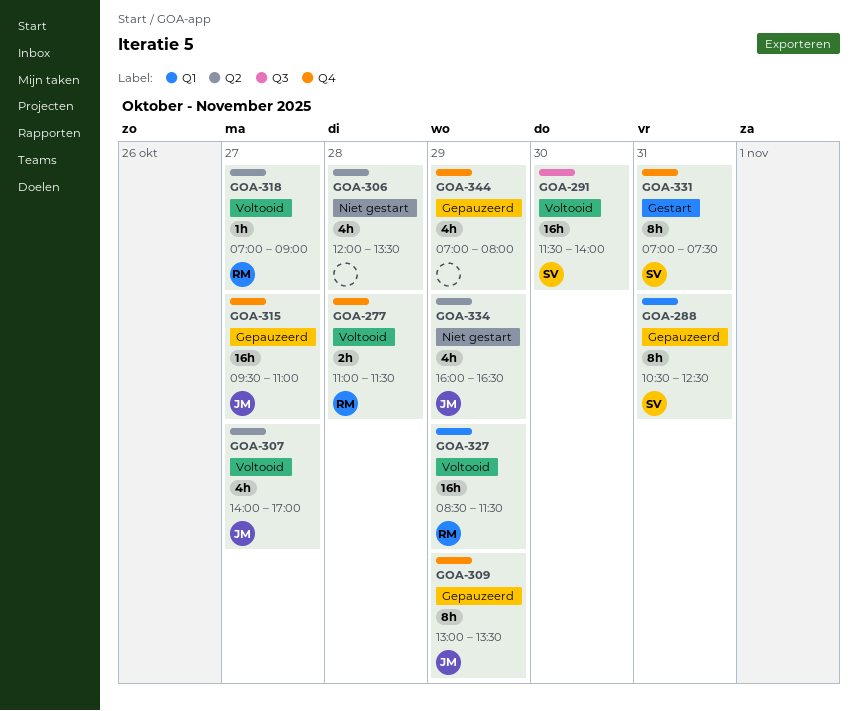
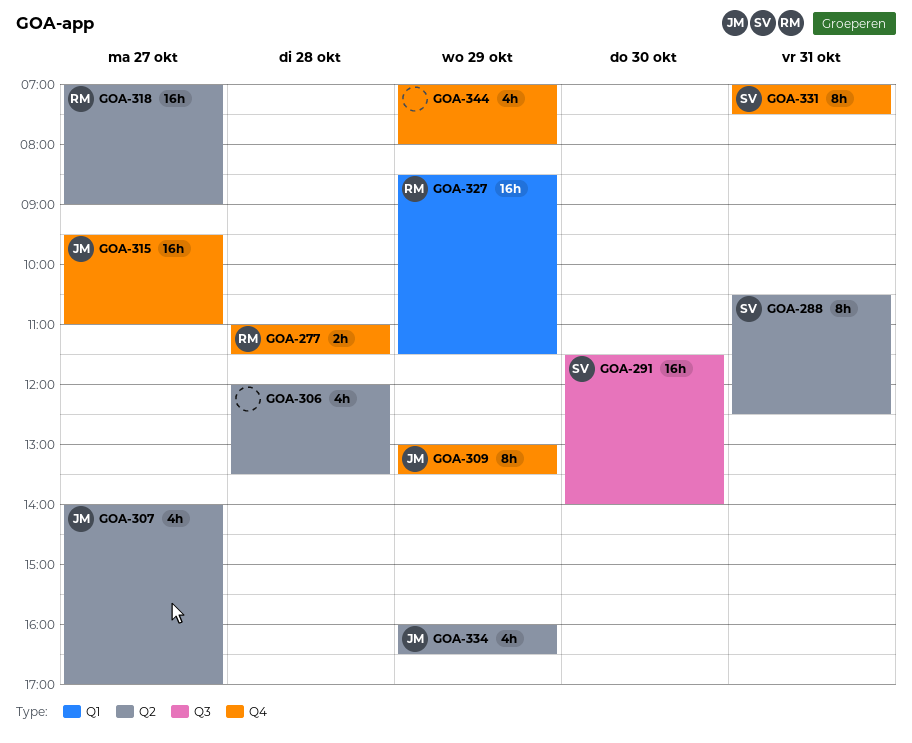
GOA-288, label: Q1 -> Q2
GOA-318, estimate: 1h -> 16h

